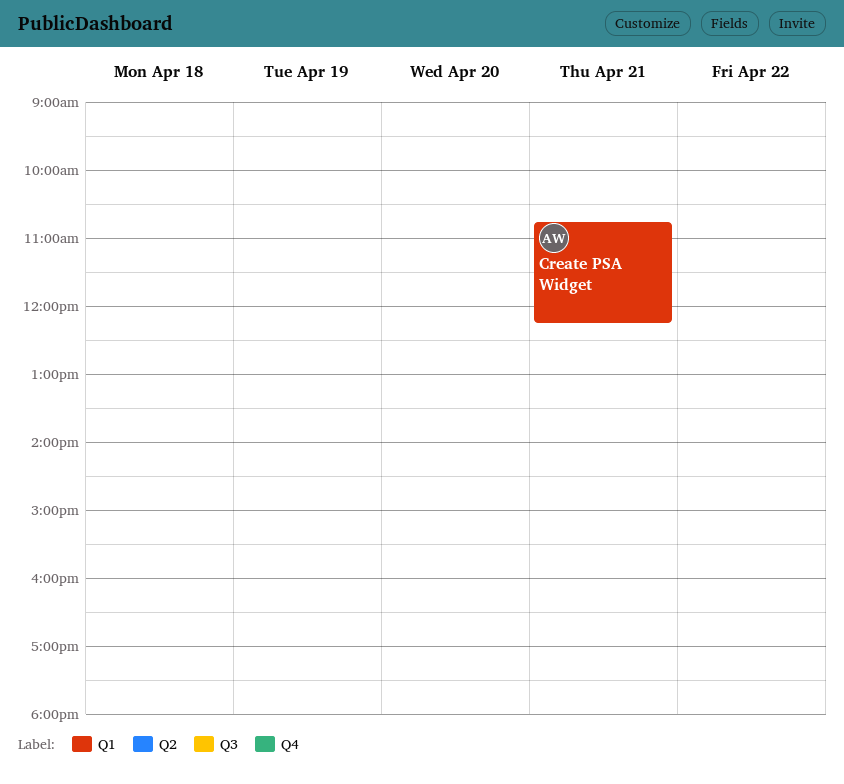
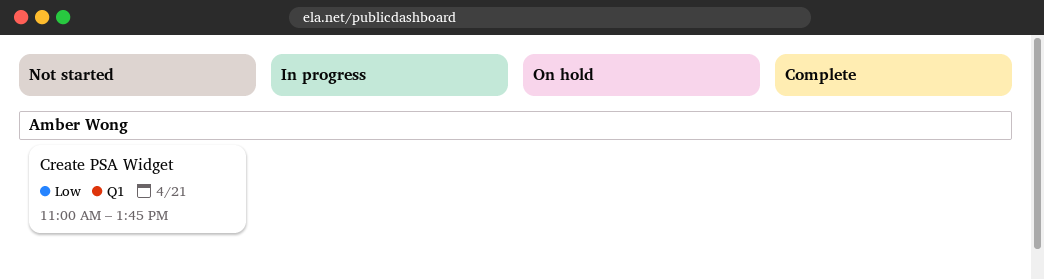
Create PSA Widget, begins: 10:45 -> 11:00
Create PSA Widget, ends: 12:15 -> 13:45

